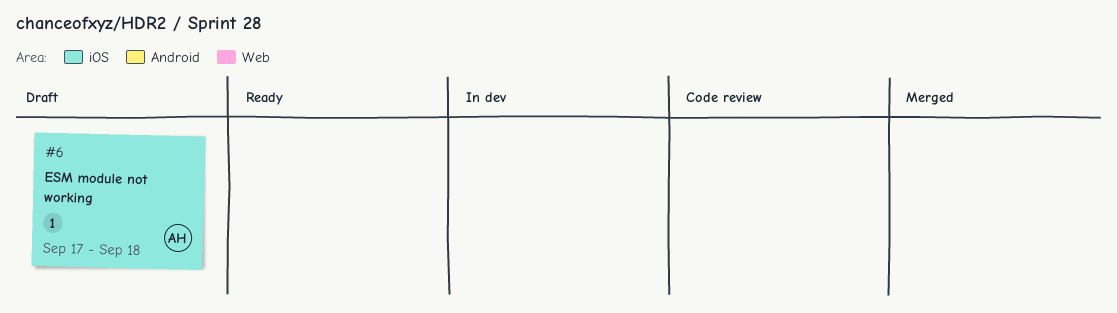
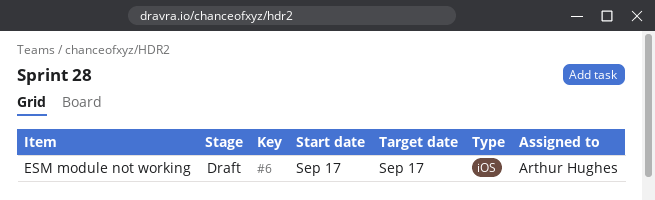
#6, due: Sep 18 -> Sep 17

